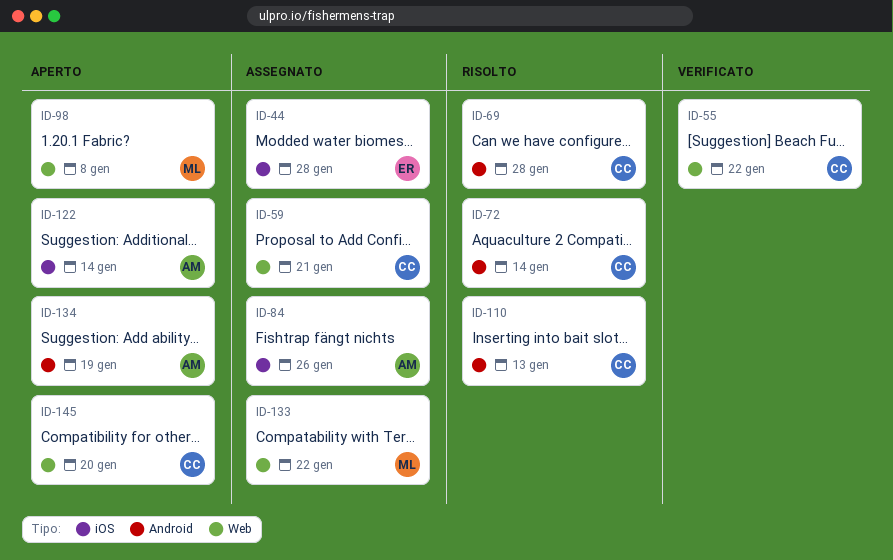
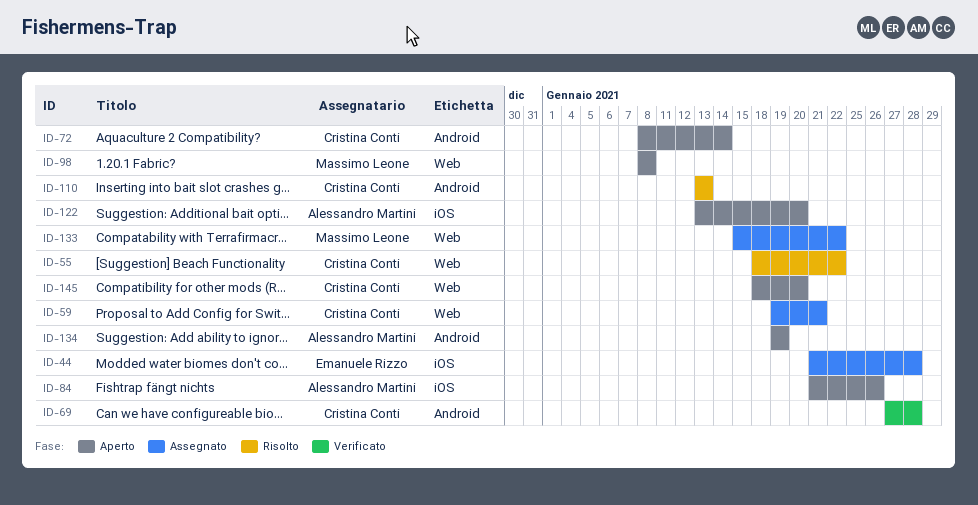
ID-55, status: Verificato -> Risolto
ID-69, status: Risolto -> Verificato
ID-72, status: Risolto -> Aperto
ID-84, status: Assegnato -> Aperto
ID-122, due: Jan 14 -> Jan 20

